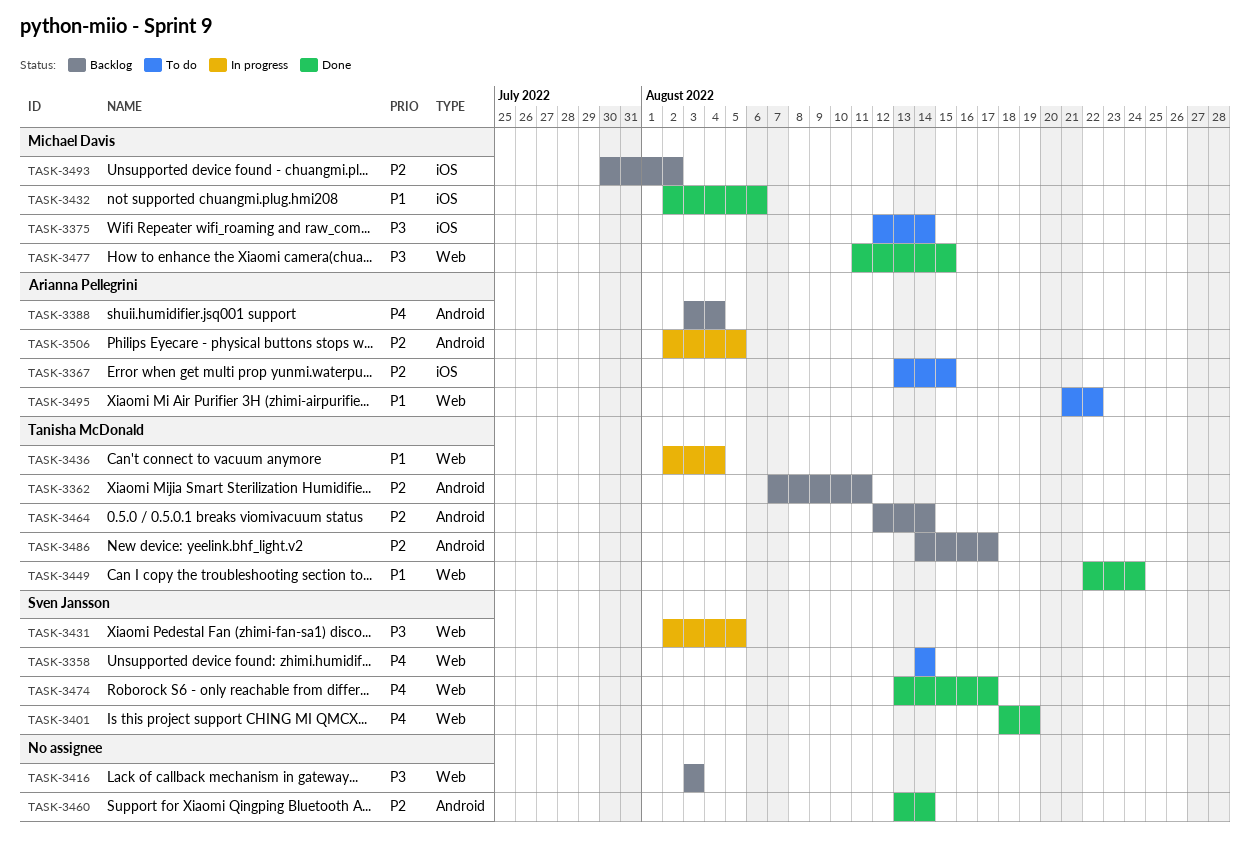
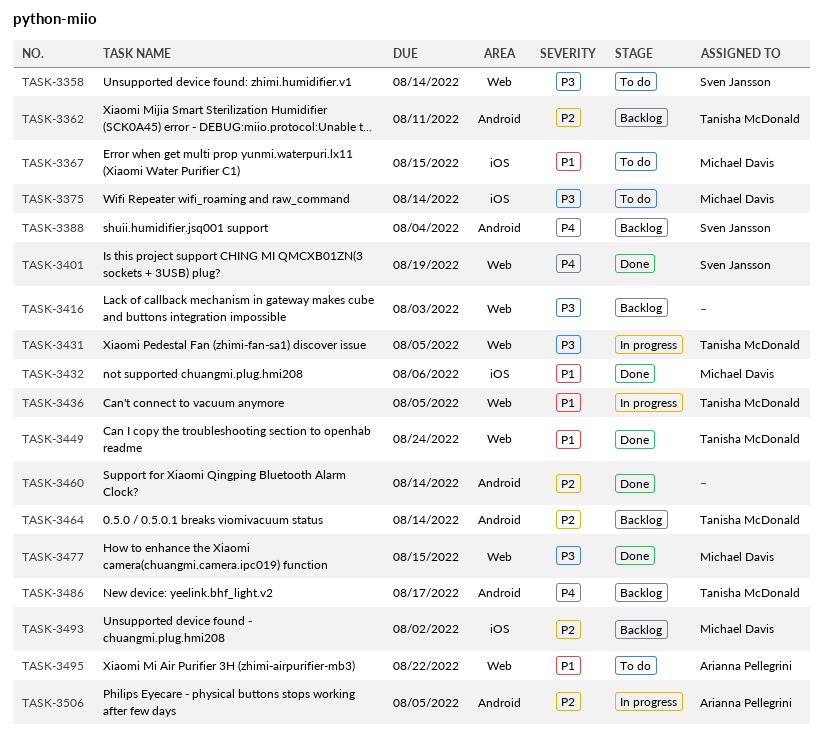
TASK-3358, priority: P4 -> P3
TASK-3367, owner: Arianna Pellegrini -> Michael Davis
TASK-3367, priority: P2 -> P1
TASK-3388, owner: Arianna Pellegrini -> Sven Jansson
TASK-3431, owner: Sven Jansson -> Tanisha McDonald
TASK-3436, due: Aug 4 -> Aug 5
TASK-3474: present -> none
TASK-3486, priority: P2 -> P4

